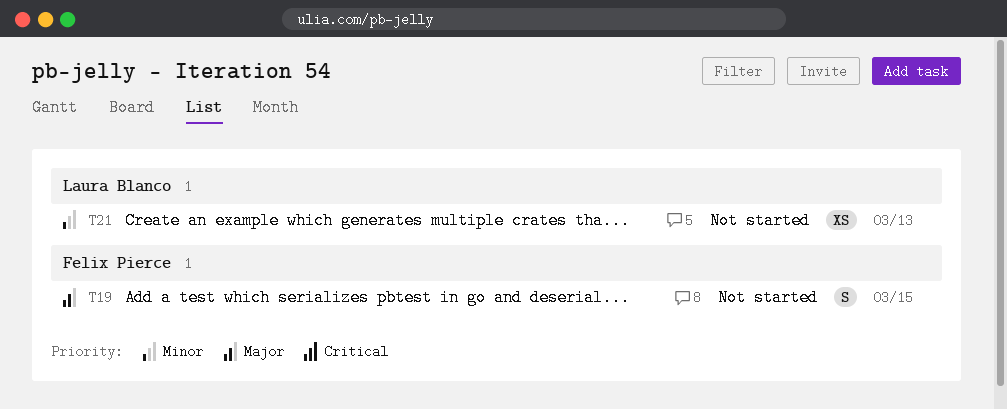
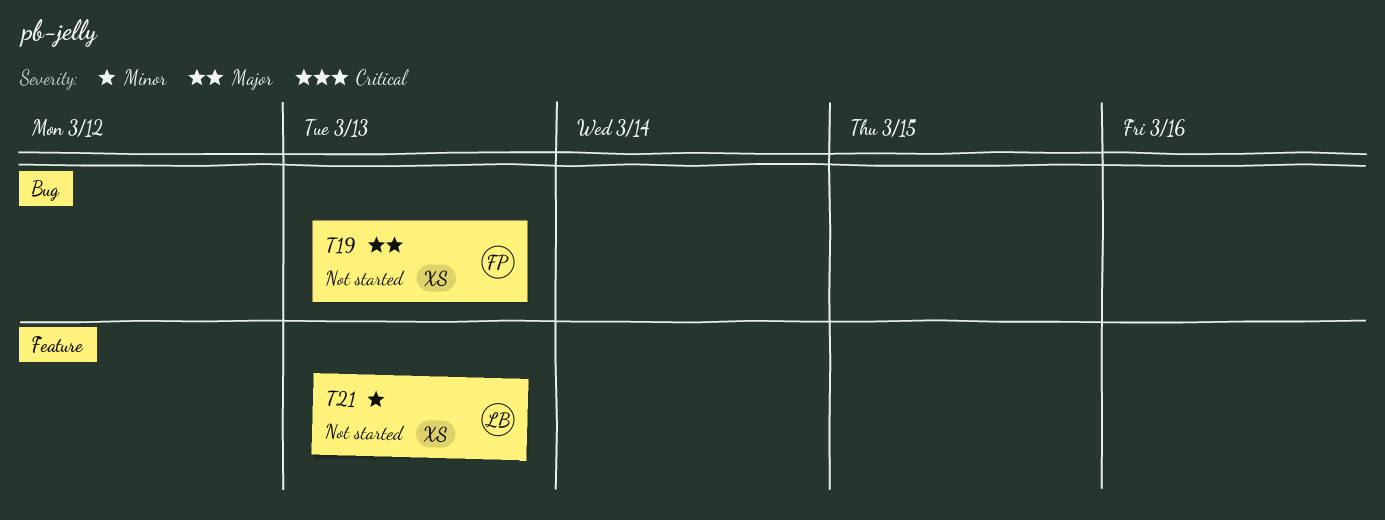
T19, estimate: S -> XS
T19, due: Mar 15 -> Mar 13

